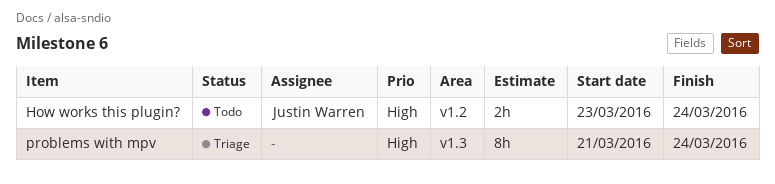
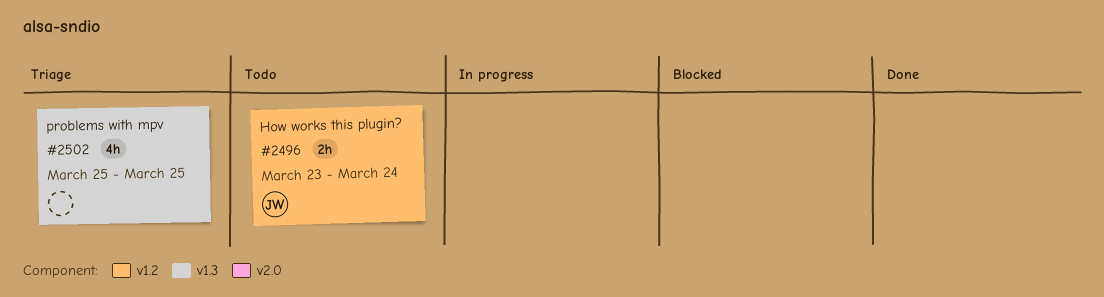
problems with mpv, estimate: 8h -> 4h
problems with mpv, start: Mar 21 -> Mar 25
problems with mpv, due: Mar 24 -> Mar 25

